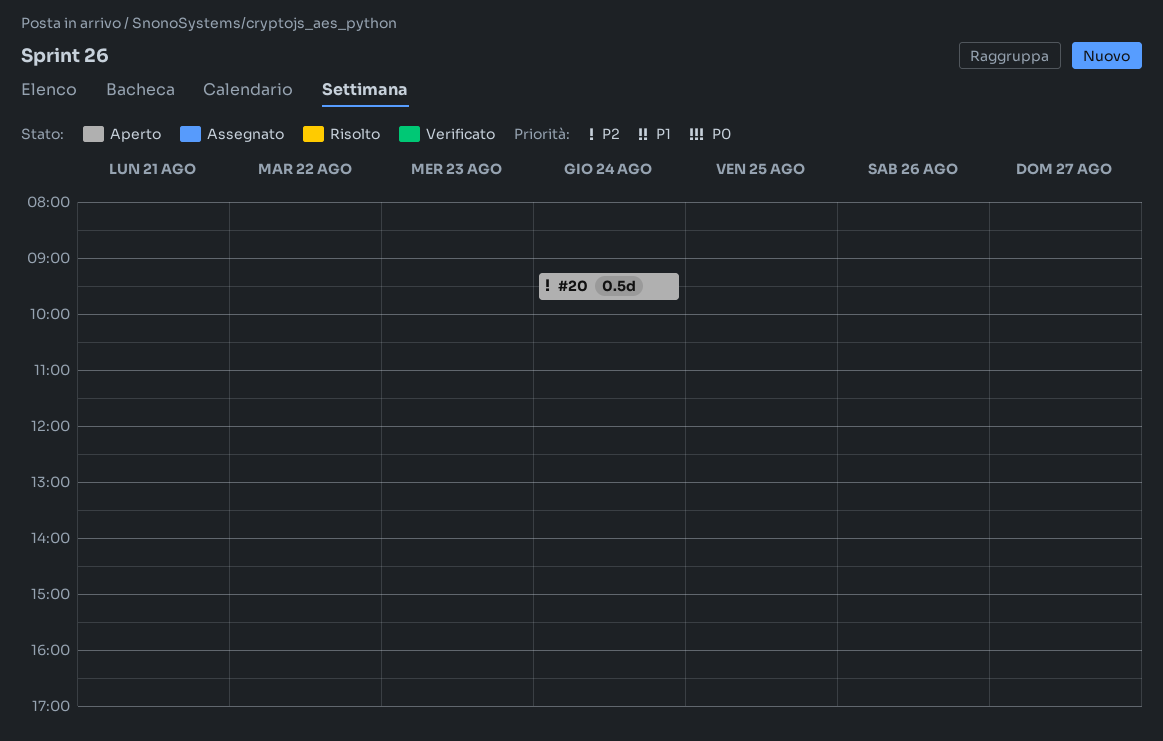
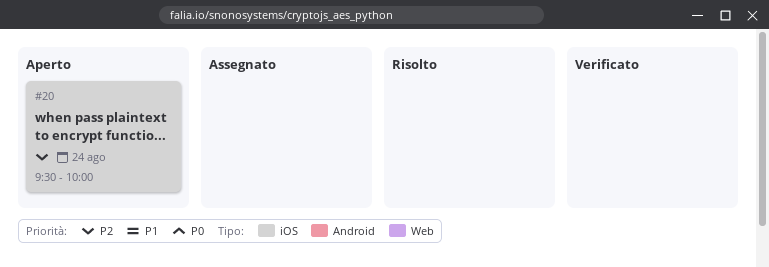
#20, begins: 09:15 -> 09:30
#20, ends: 09:45 -> 10:00

